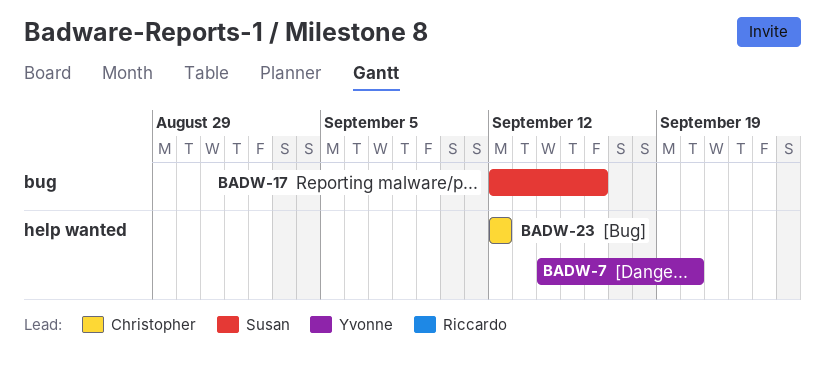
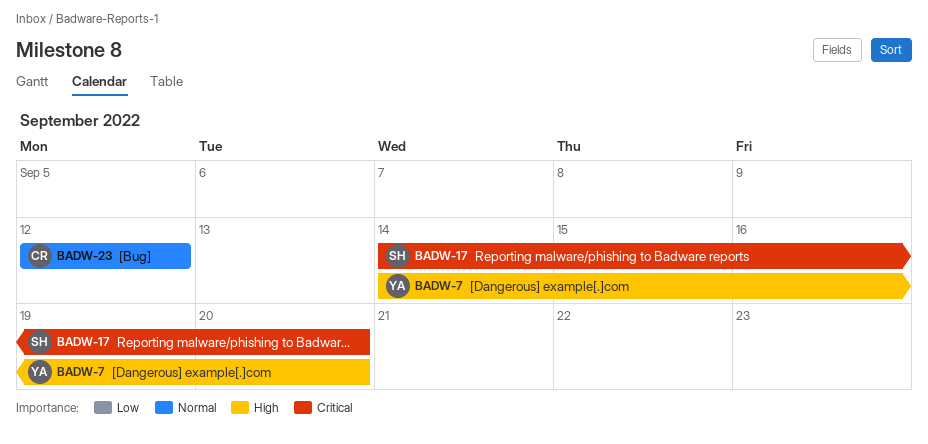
BADW-17, start: Sep 12 -> Sep 14
BADW-17, due: Sep 16 -> Sep 20

